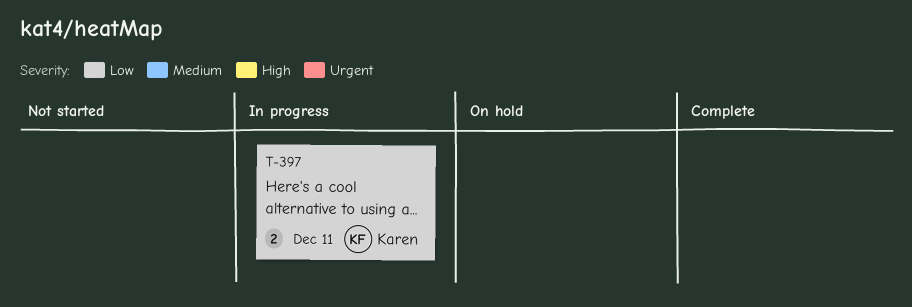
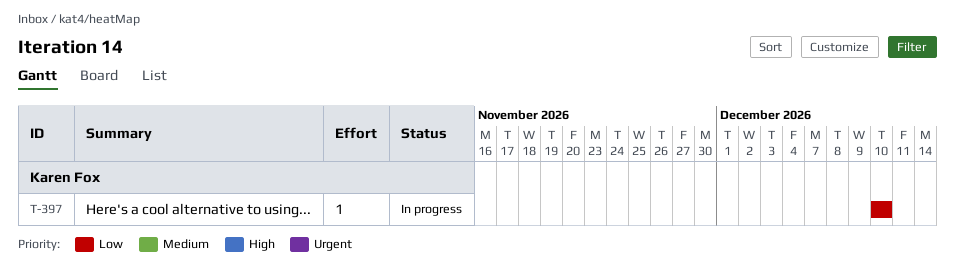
T-397, estimate: 2 -> 1
T-397, due: Dec 11 -> Dec 10

